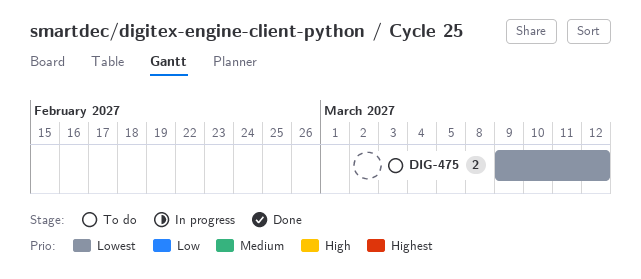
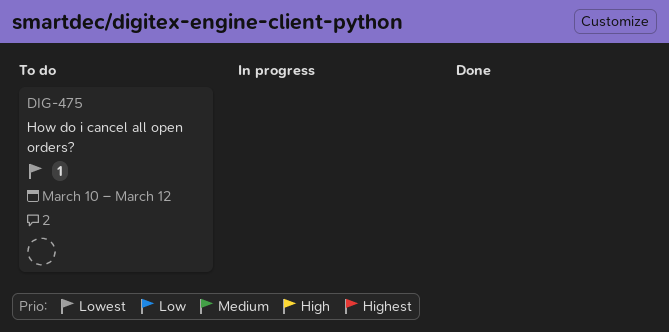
DIG-475, estimate: 2 -> 1
DIG-475, start: Mar 9 -> Mar 10

